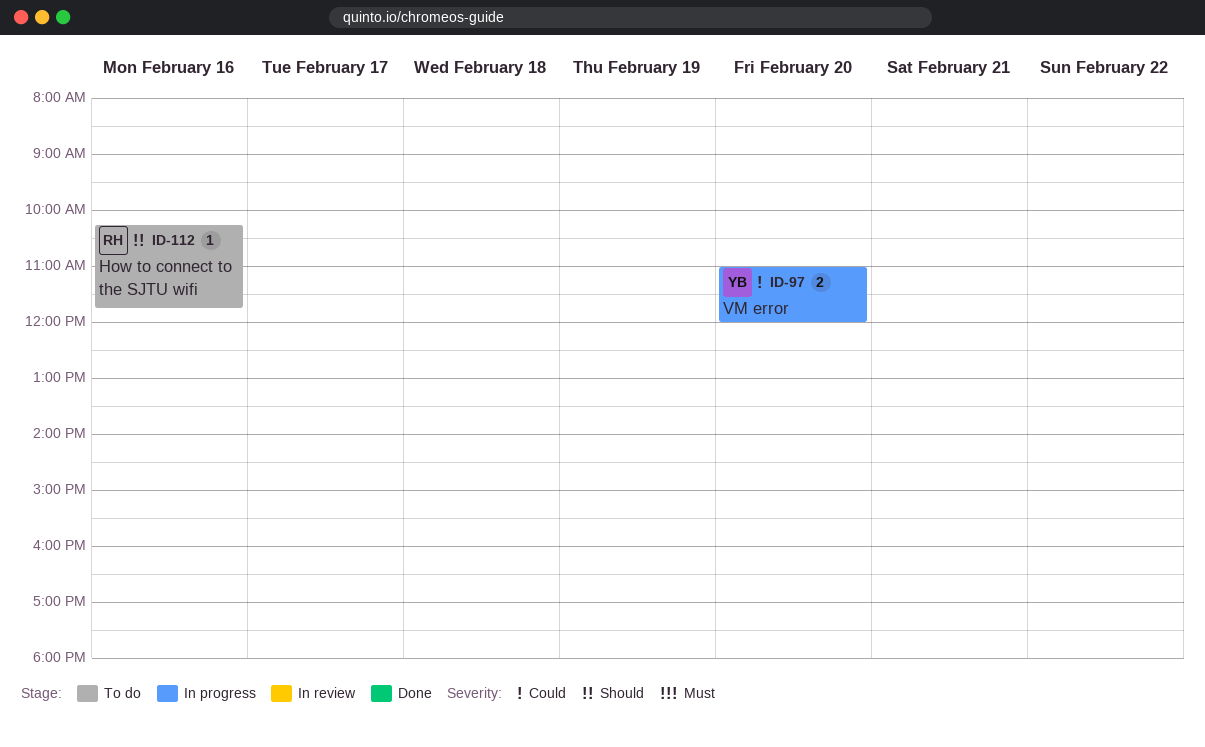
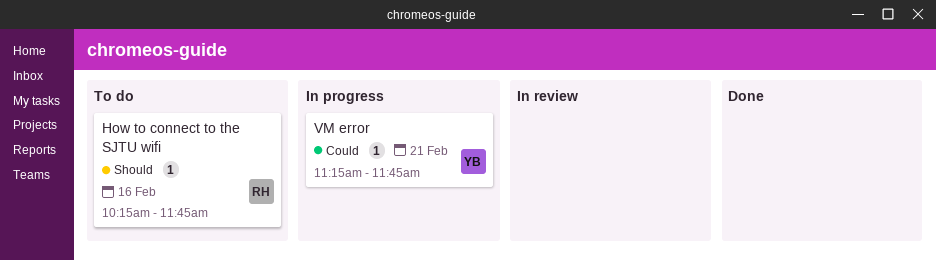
VM error, estimate: 2 -> 1
VM error, day: Feb 20 -> Feb 21
VM error, begins: 11:00 -> 11:15
VM error, ends: 12:00 -> 11:45

